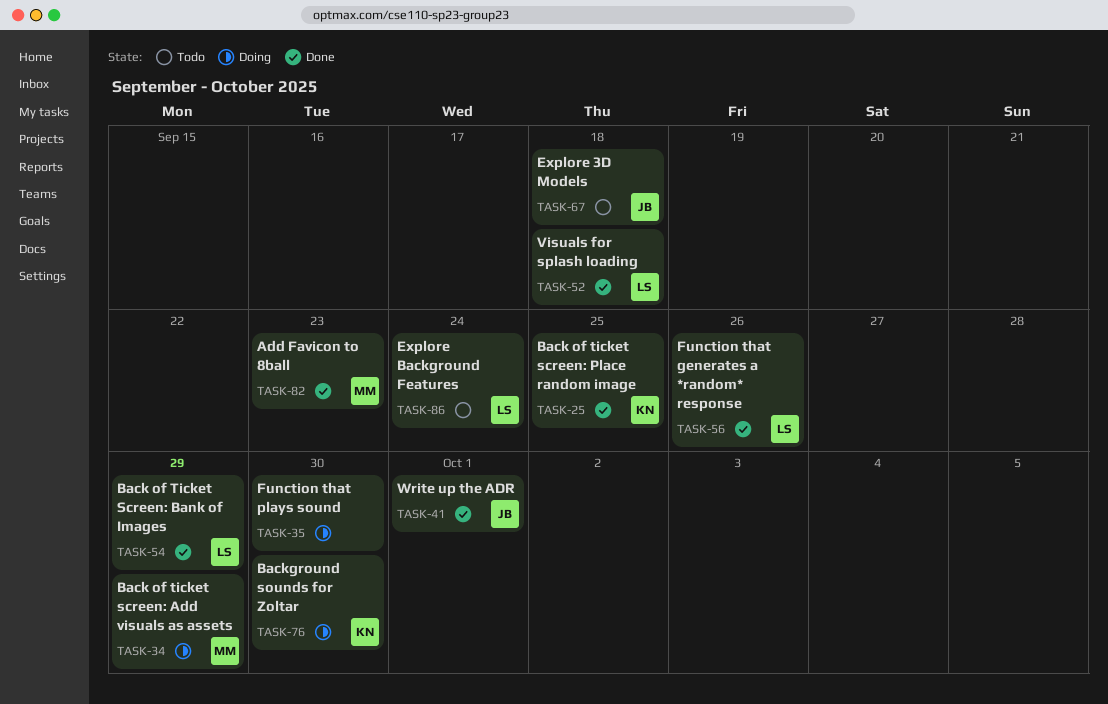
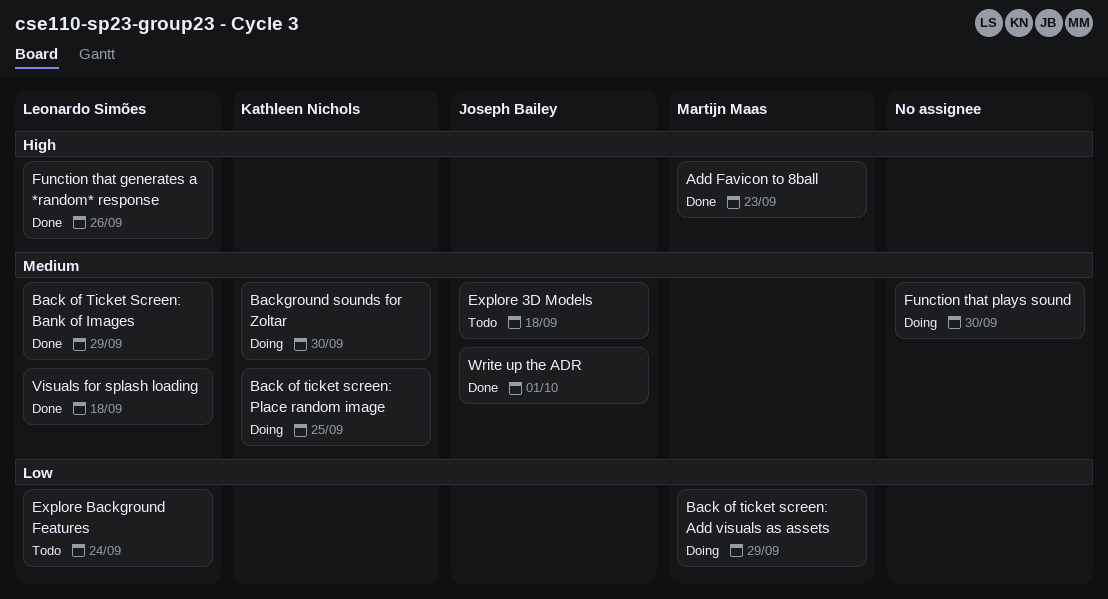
Back of ticket screen: Place random image, status: Done -> Doing

